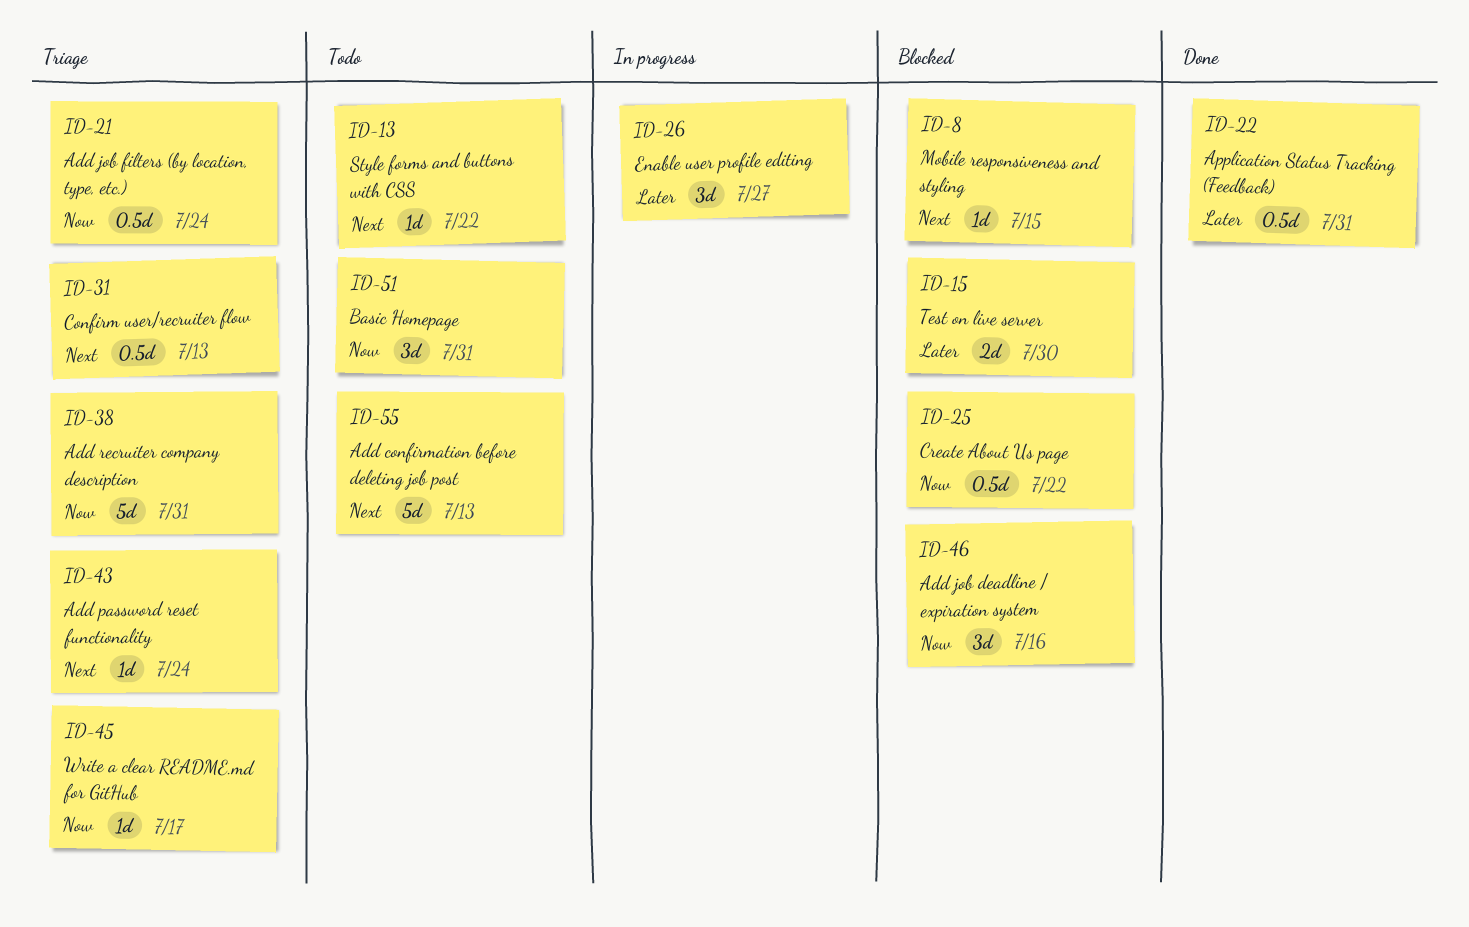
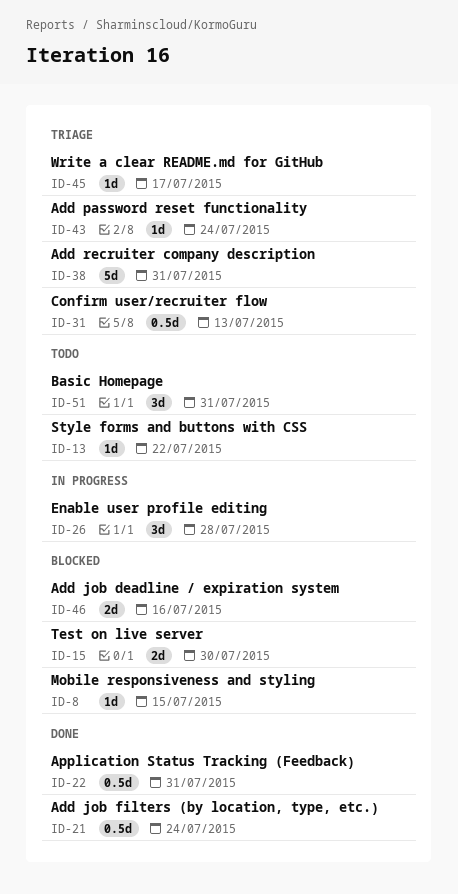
ID-21, status: Triage -> Done
ID-25: present -> none
ID-26, due: Jul 27 -> Jul 28
ID-46, estimate: 3d -> 2d
ID-55: present -> none

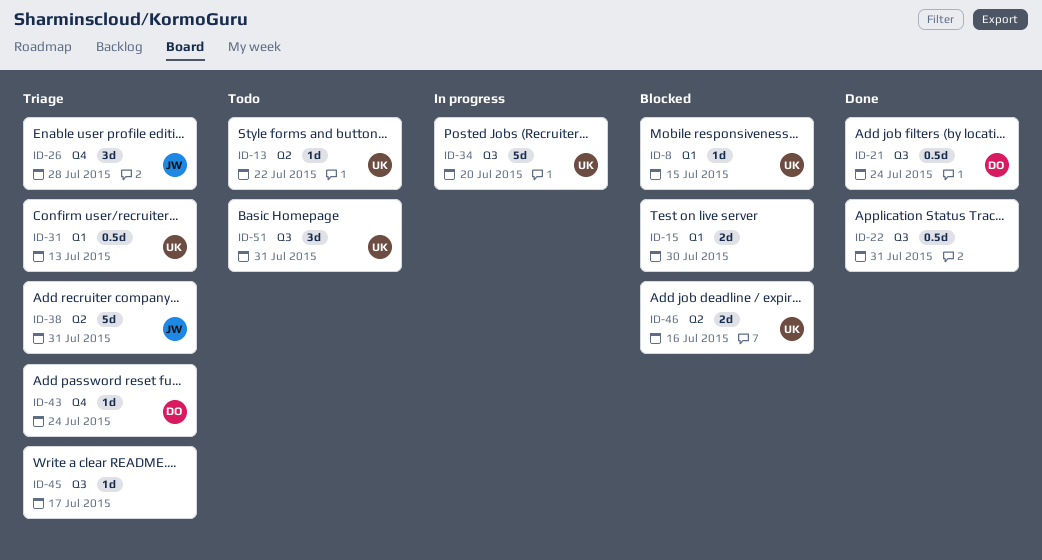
ID-26, status: In progress -> Triage
ID-34: none -> present

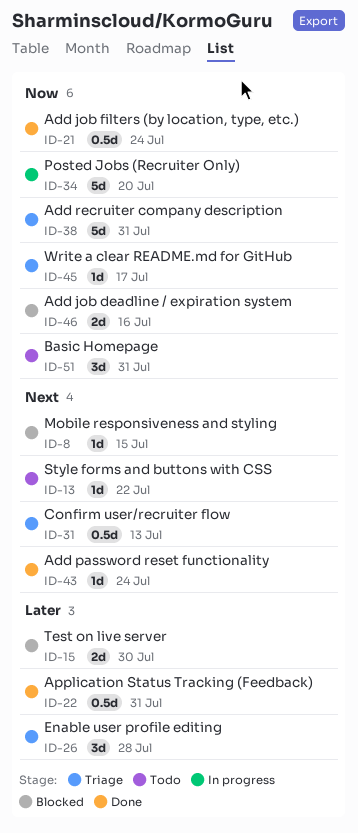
ID-43, status: Triage -> Done

